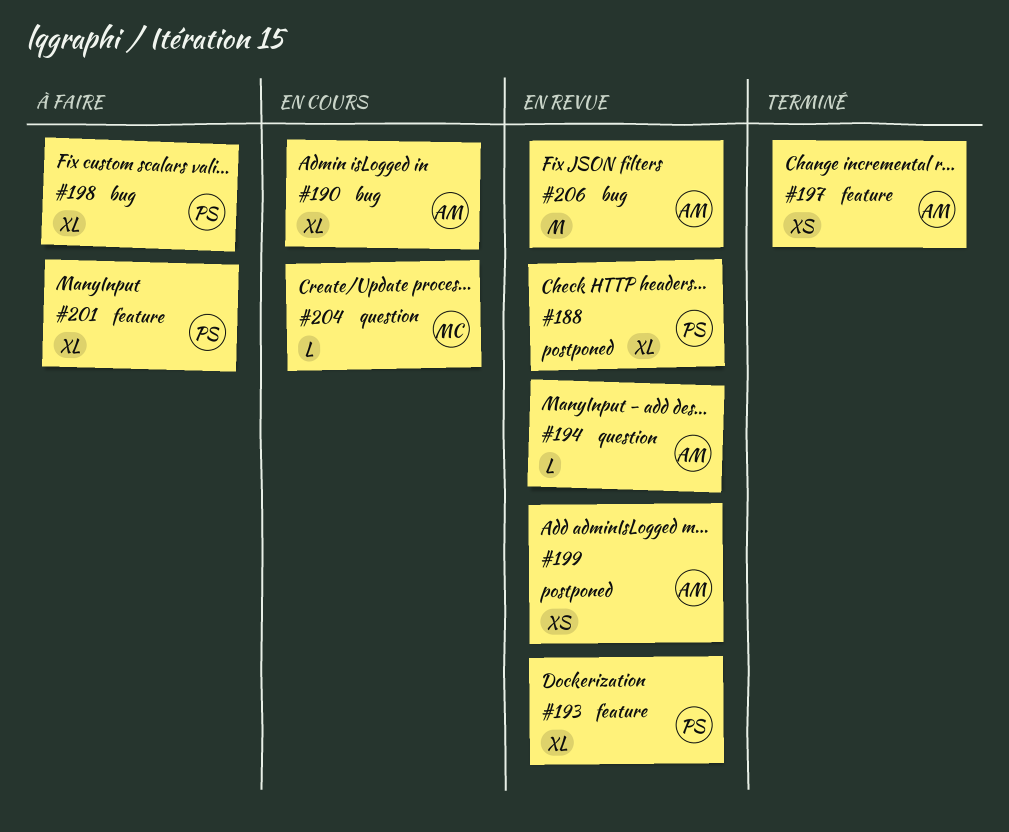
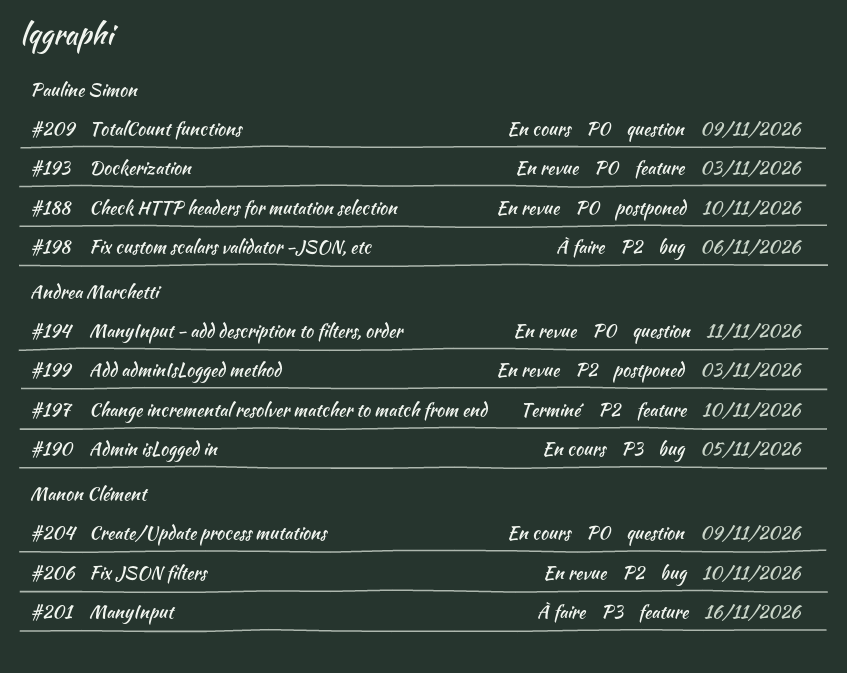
#201, owner: Pauline Simon -> Manon Clément
#206, owner: Andrea Marchetti -> Manon Clément
#209: none -> present

